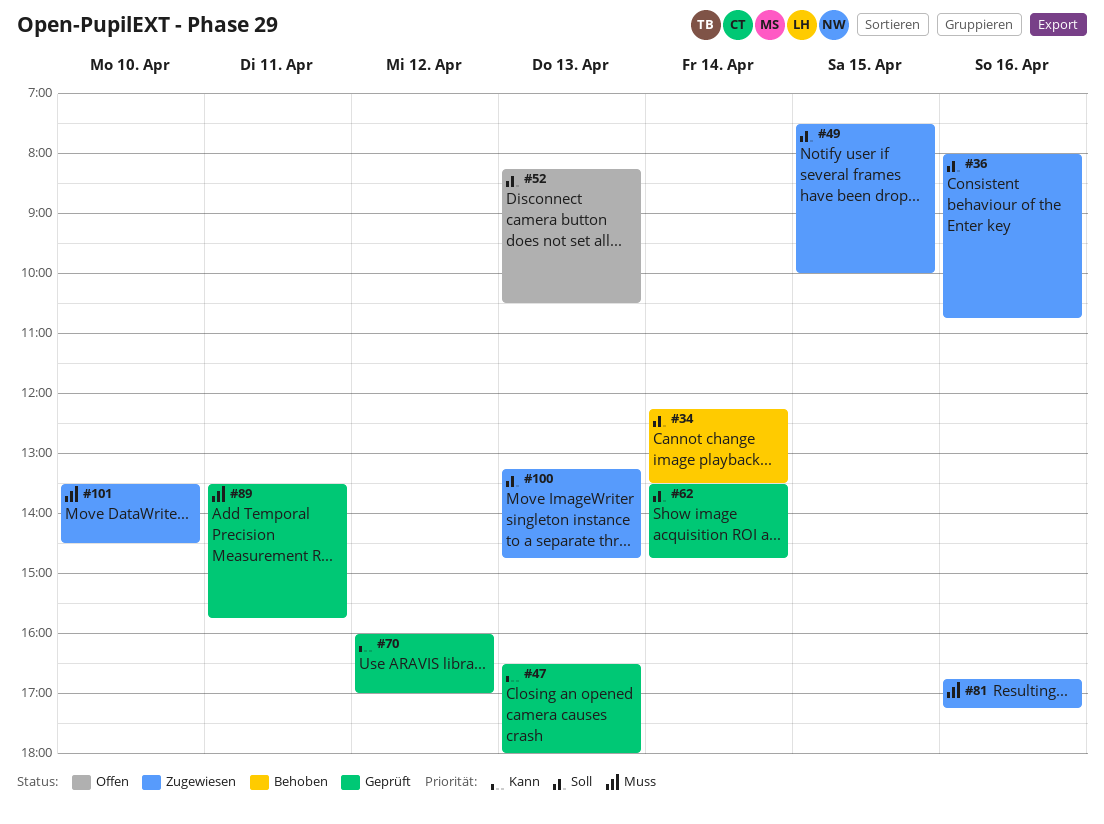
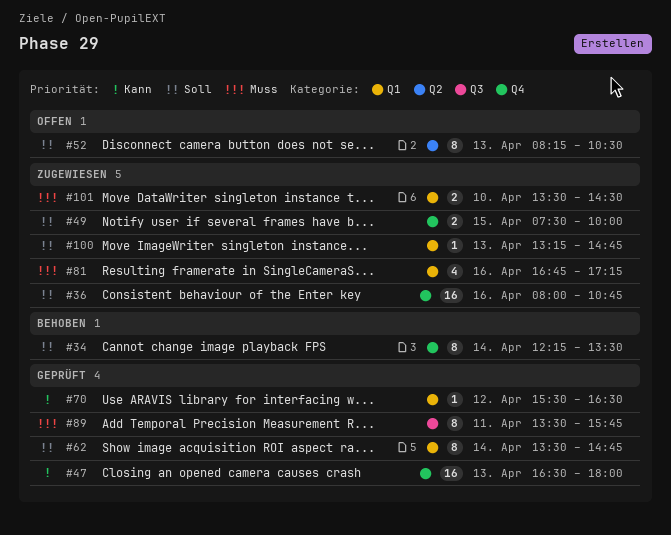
#70, begins: 16:00 -> 15:30
#70, ends: 17:00 -> 16:30

